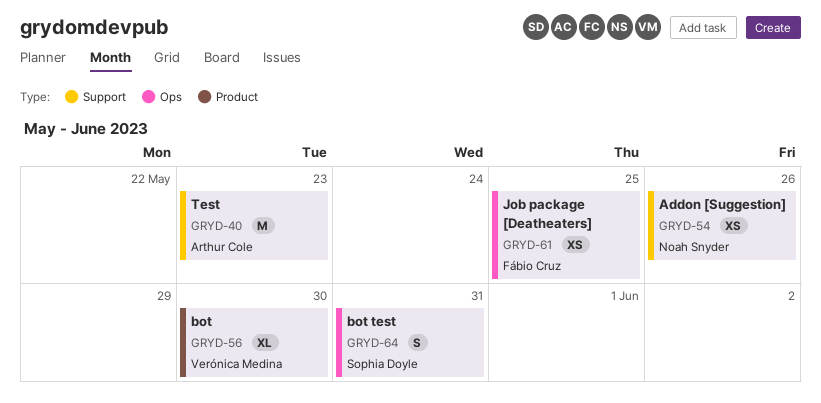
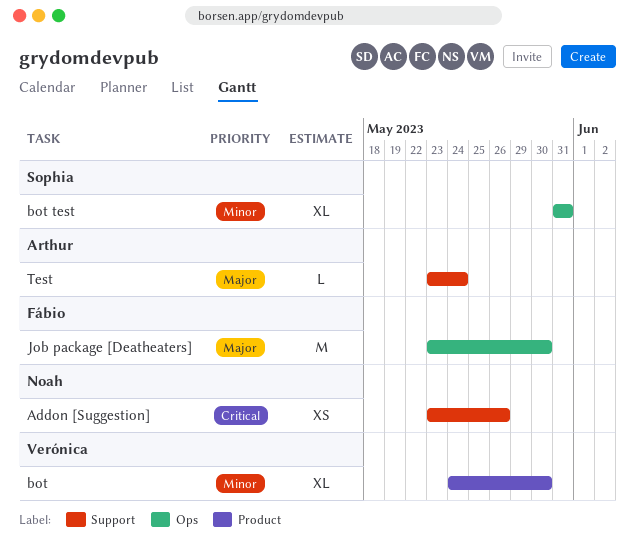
bot test, estimate: S -> XL
Job package [Deatheaters], estimate: XS -> M
Job package [Deatheaters], due: May 25 -> May 30
Test, estimate: M -> L
Test, due: May 23 -> May 24

